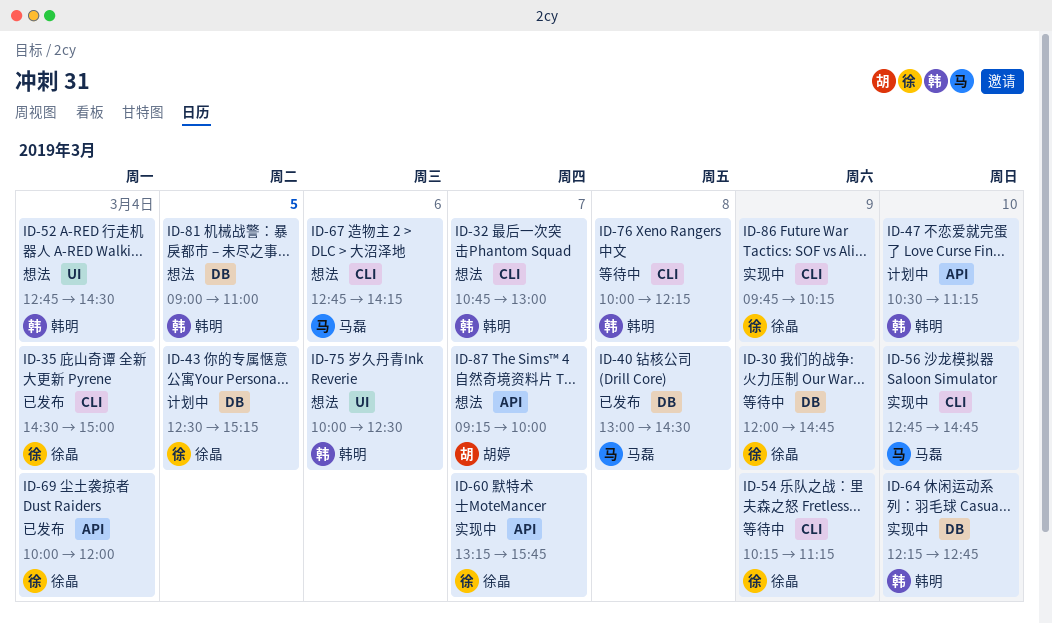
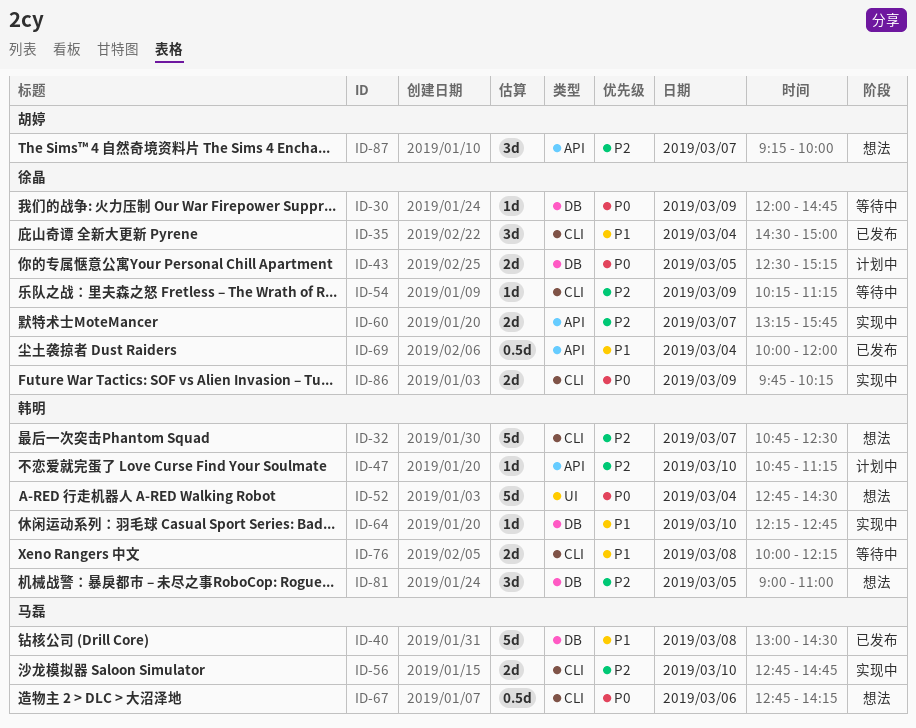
ID-32, ends: 13:00 -> 12:30
ID-47, begins: 10:30 -> 10:45
ID-75: present -> none

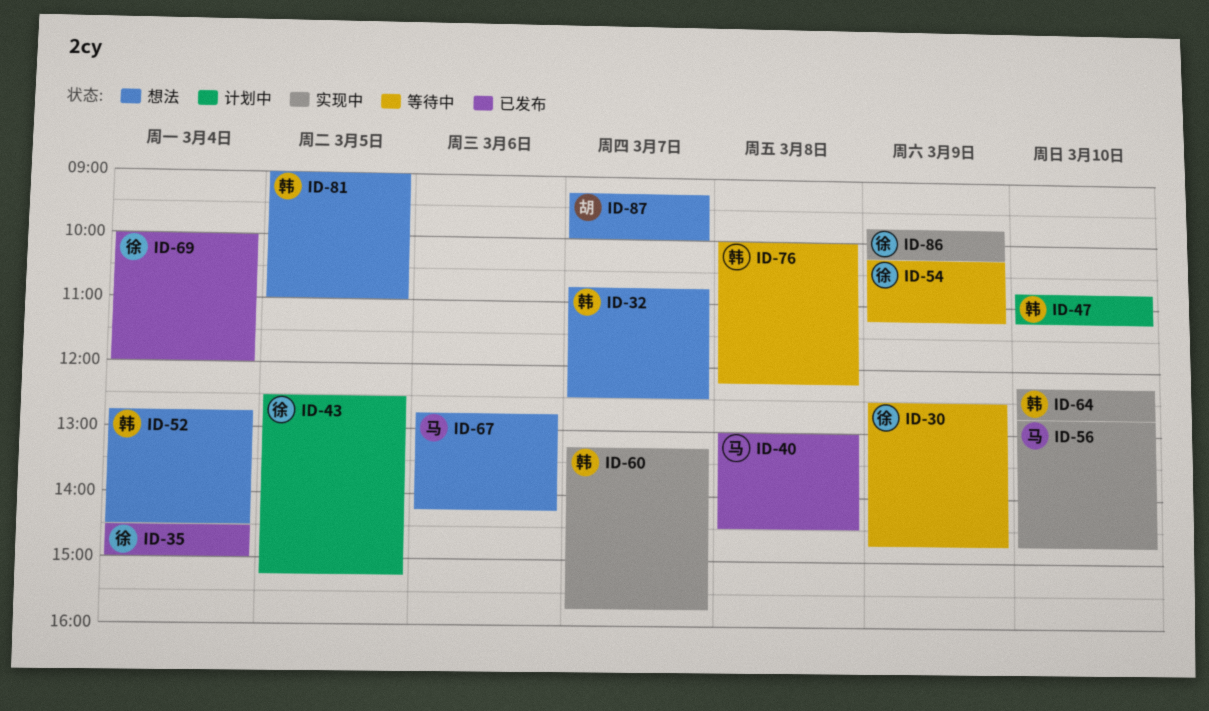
ID-30, begins: 12:00 -> 12:30
ID-60, owner: 徐晶 -> 韩明

